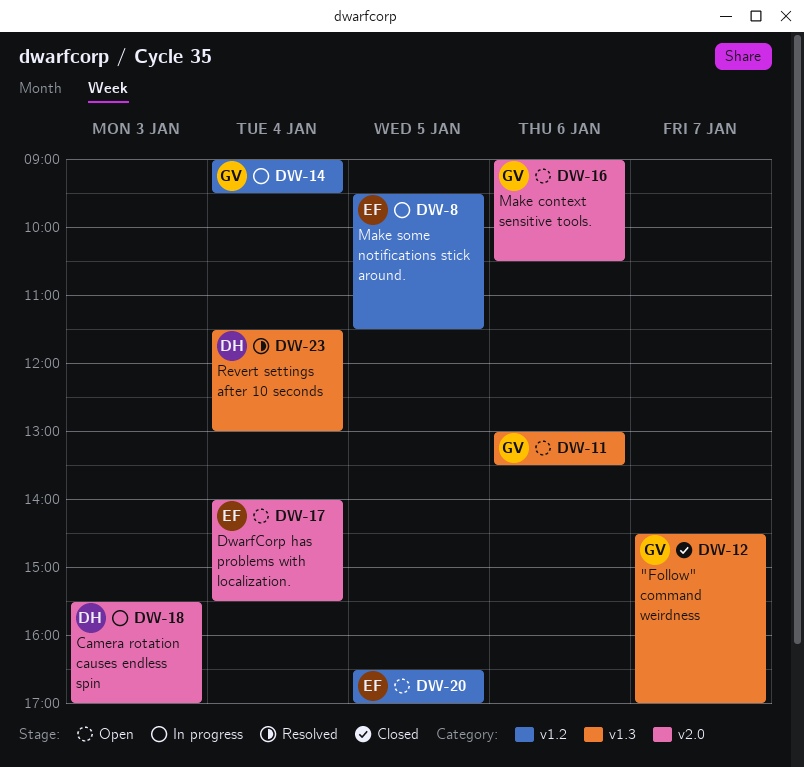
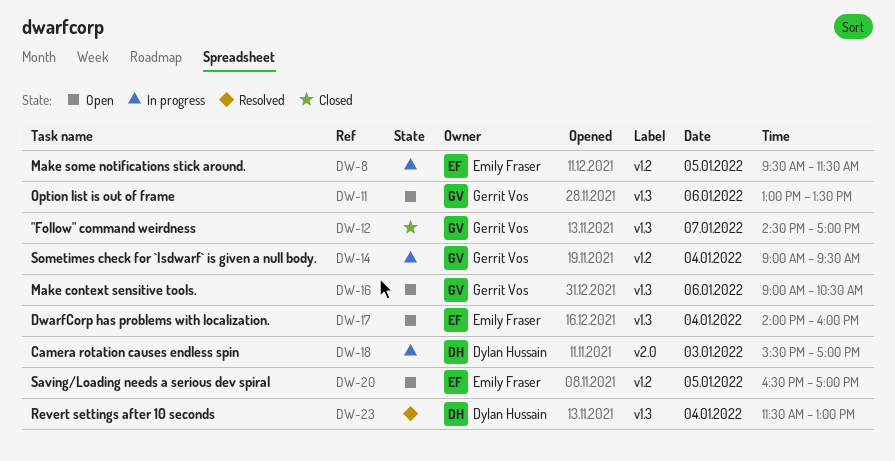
DW-16, label: v2.0 -> v1.3
DW-17, label: v2.0 -> v1.3
DW-17, ends: 15:30 -> 16:00

